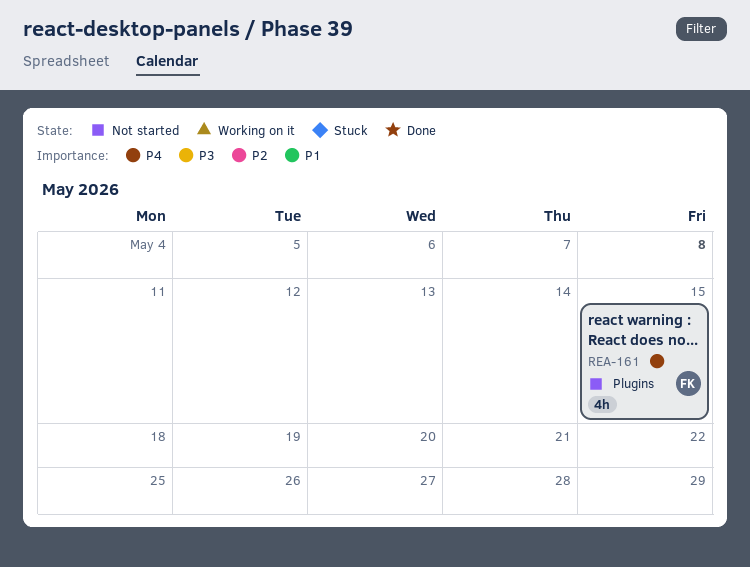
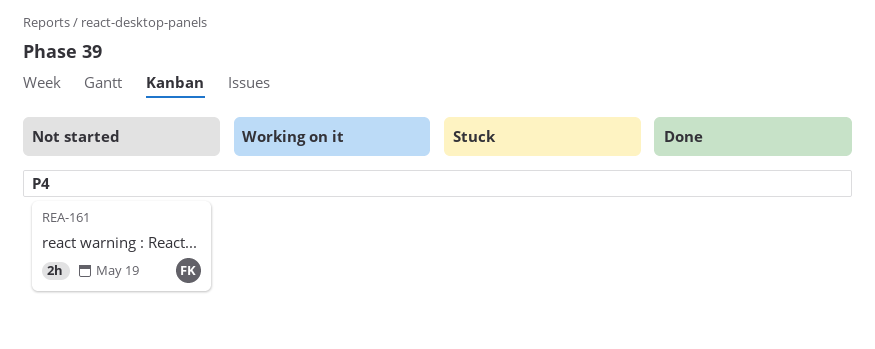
REA-161, estimate: 4h -> 2h
REA-161, due: May 15 -> May 19

